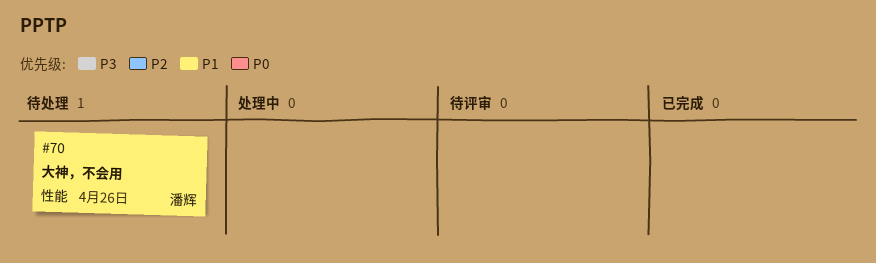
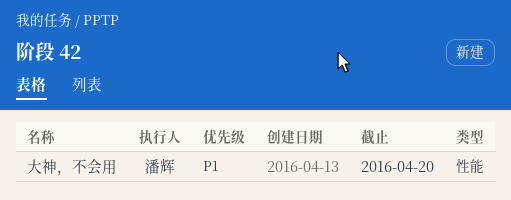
大神，不会用, due: Apr 26 -> Apr 20

